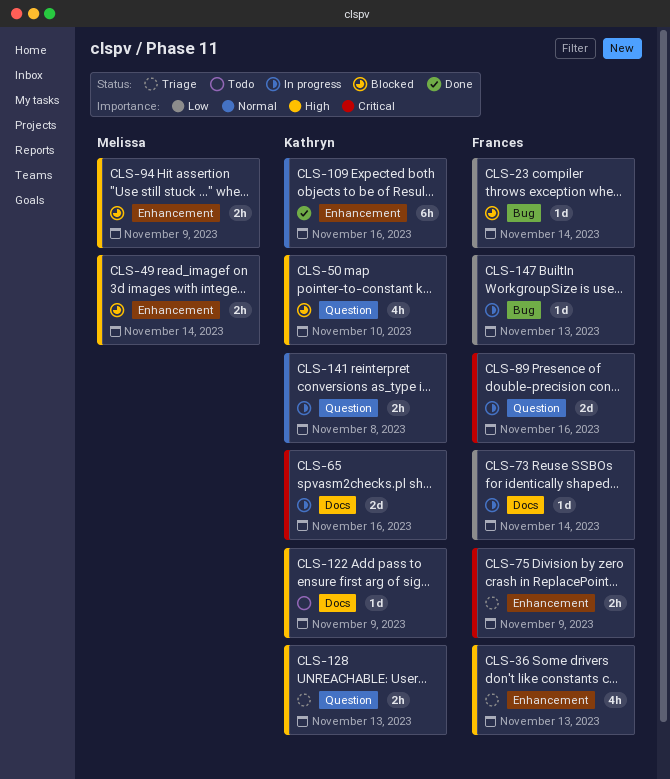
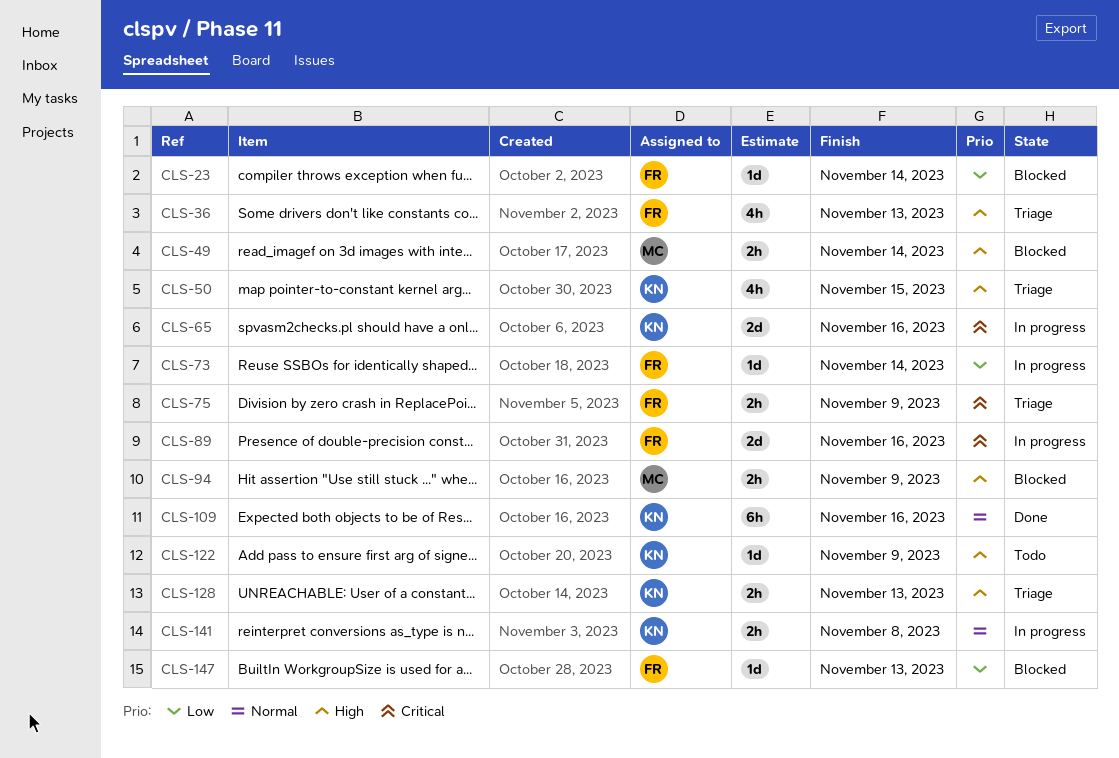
CLS-50, status: Blocked -> Triage
CLS-50, due: Nov 10 -> Nov 15
CLS-147, status: In progress -> Blocked

